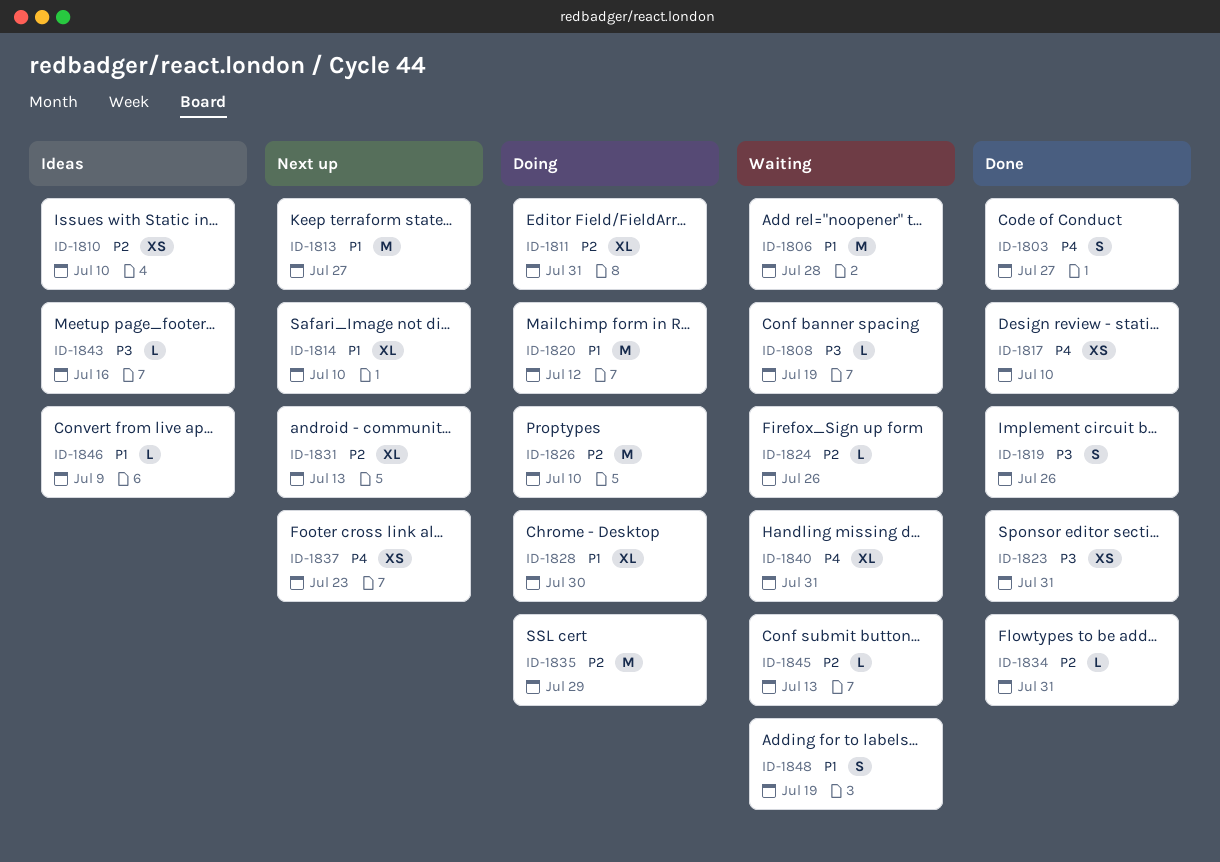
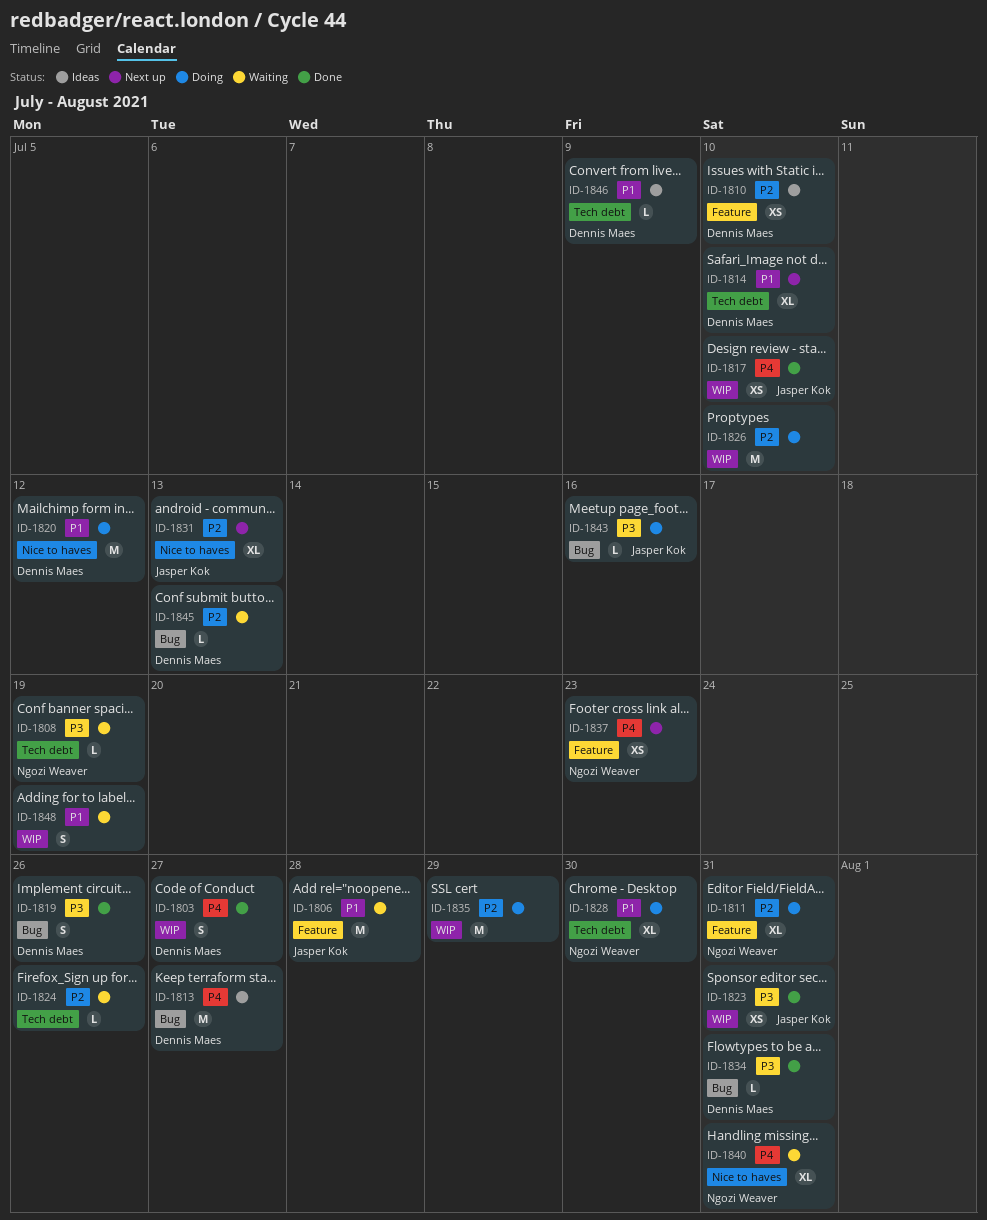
ID-1813, status: Next up -> Ideas
ID-1813, priority: P1 -> P4
ID-1834, priority: P2 -> P3
ID-1843, status: Ideas -> Doing

